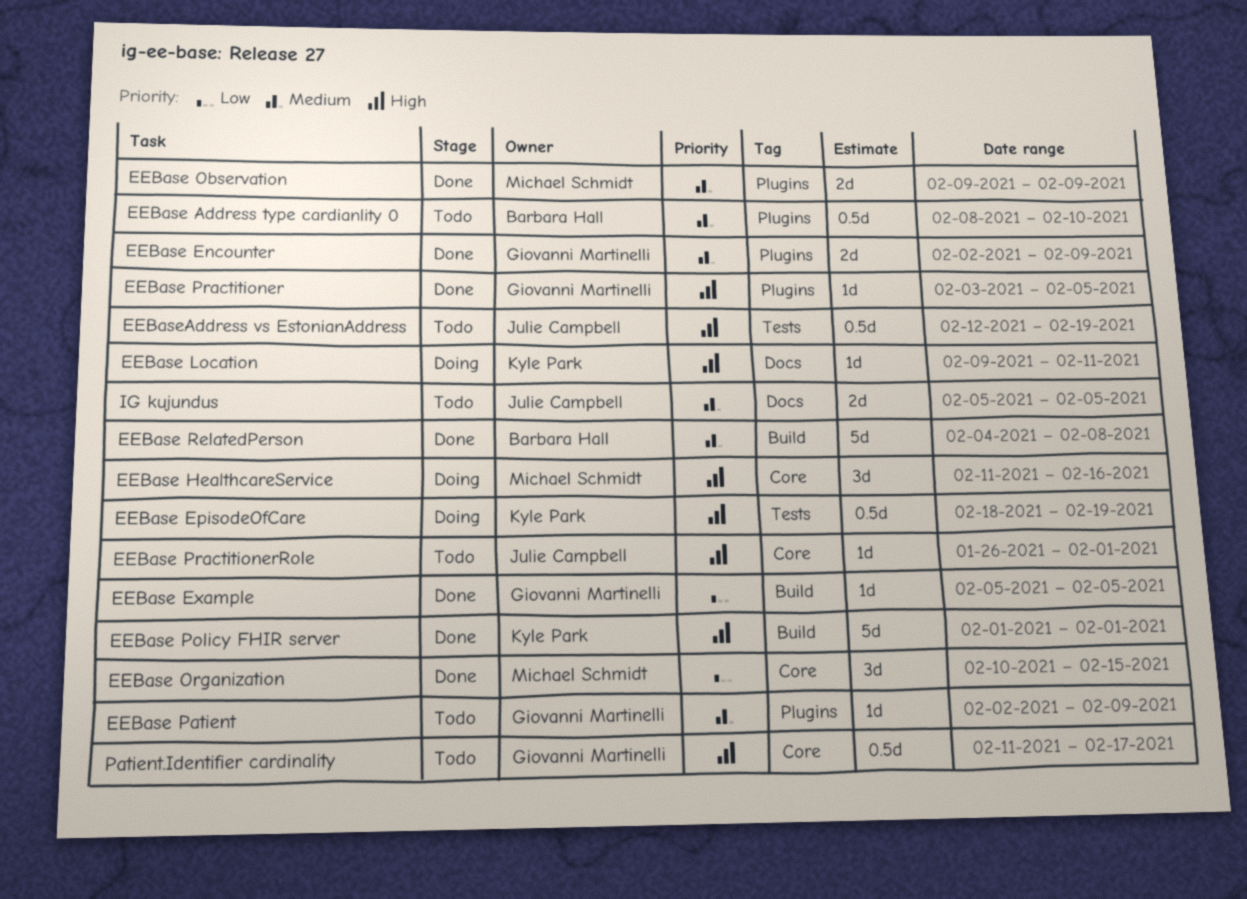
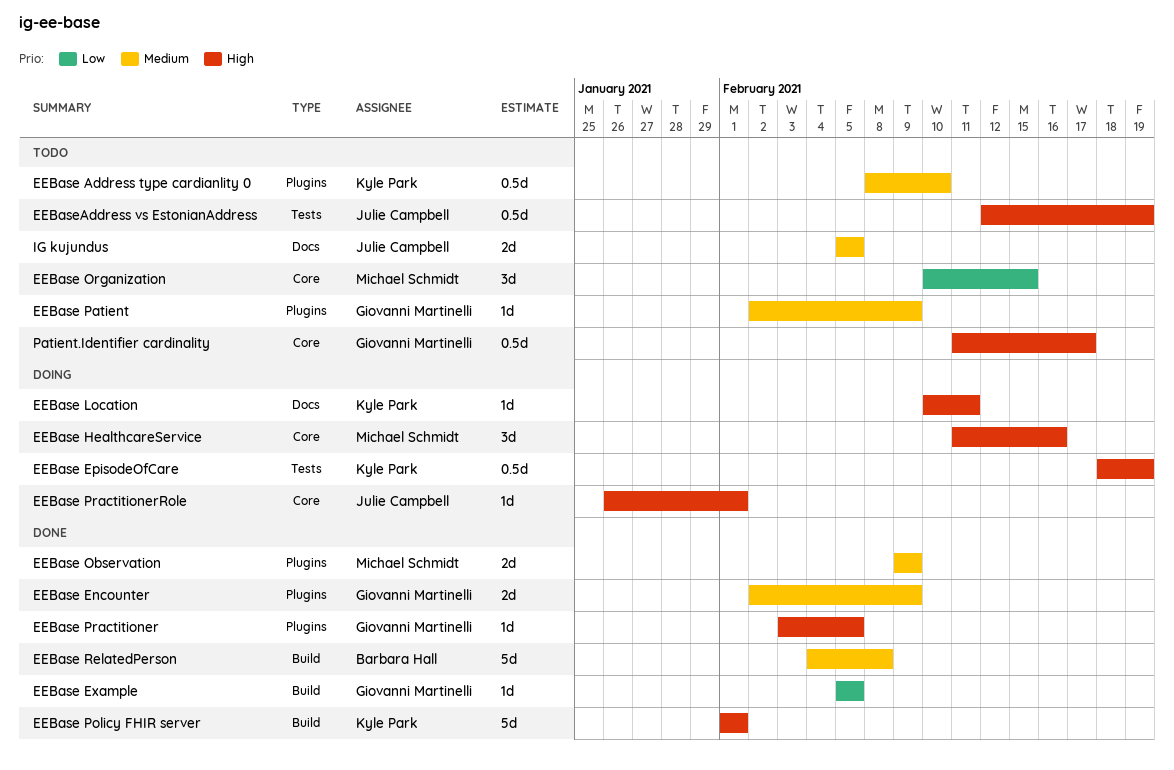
EEBase Address type cardianlity 0, owner: Barbara Hall -> Kyle Park
EEBase Location, start: Feb 9 -> Feb 10
EEBase Organization, status: Done -> Todo
EEBase PractitionerRole, status: Todo -> Doing

